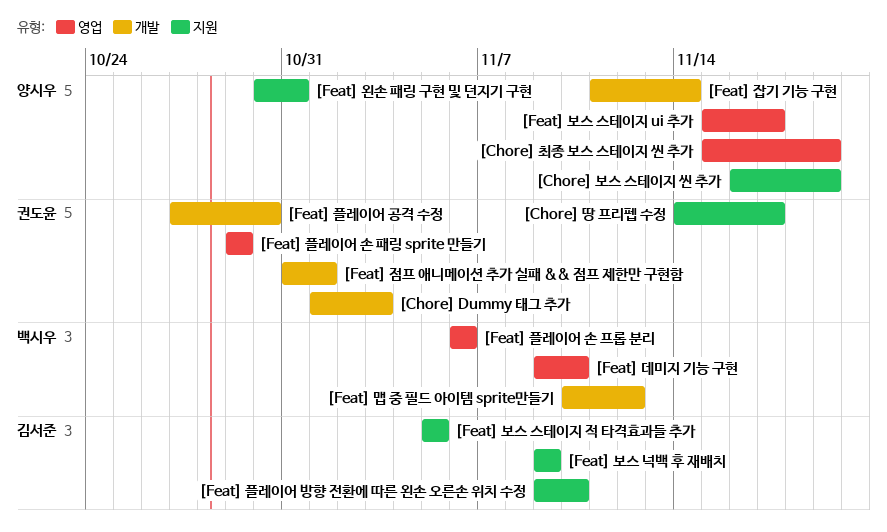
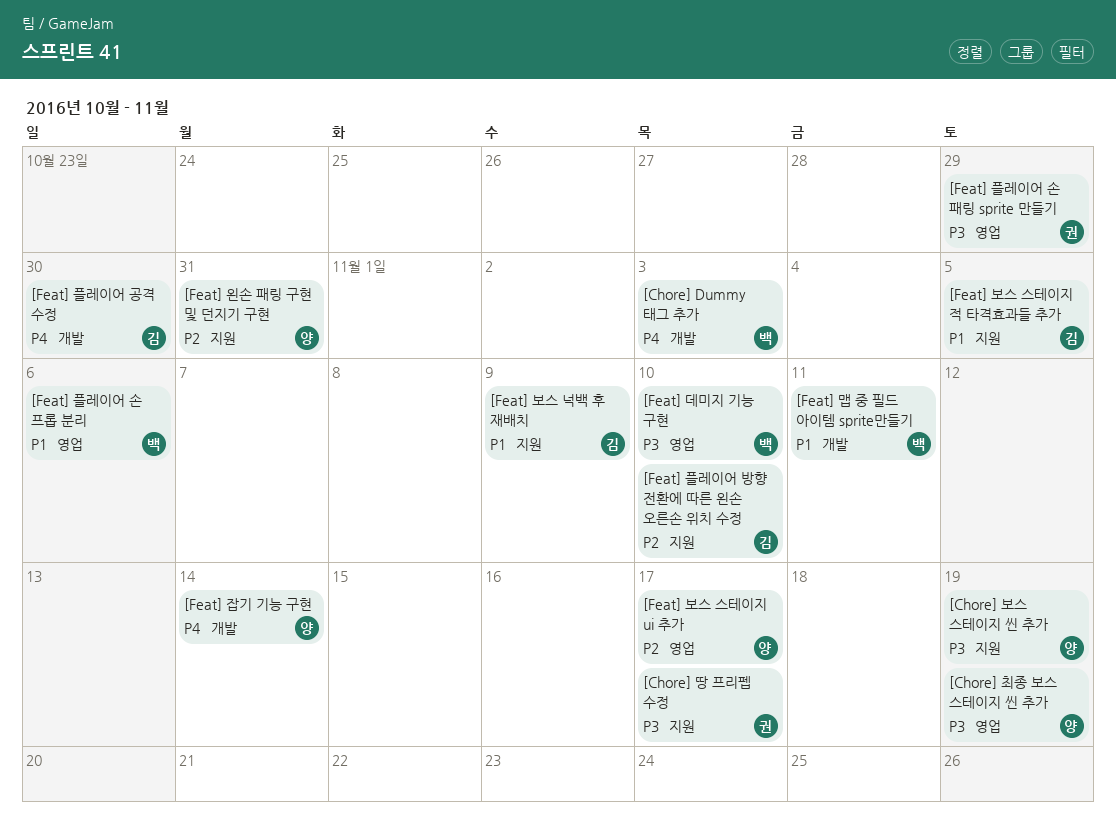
[Chore] Dummy 태그 추가, owner: 권도윤 -> 백시우
[Feat] 맵 중 필드 아이템 sprite만들기, due: Nov 12 -> Nov 11
[Feat] 점프 애니메이션 추가 실패 && 점프 제한만 구현함: present -> none
[Feat] 플레이어 공격 수정, owner: 권도윤 -> 김서준

